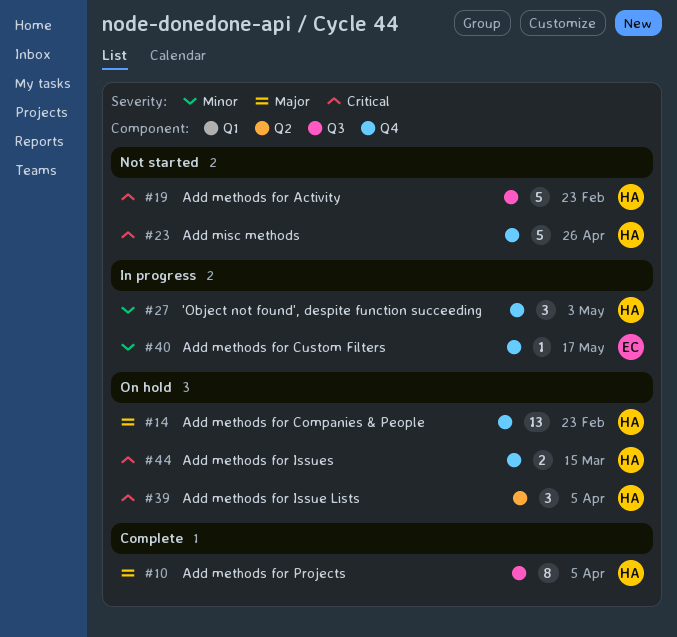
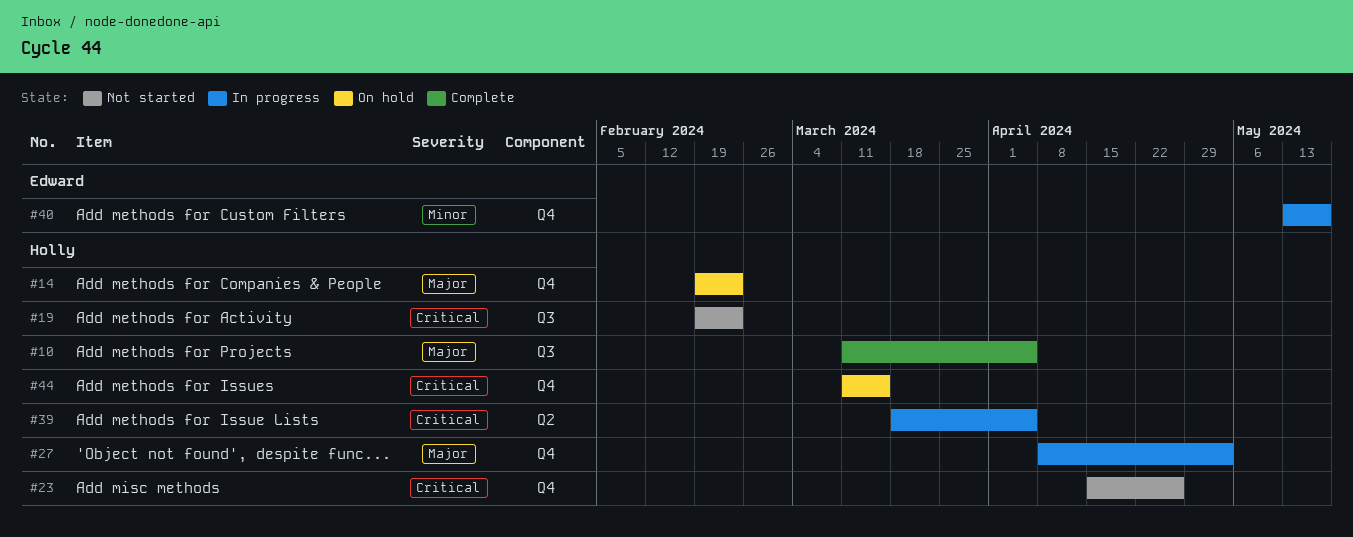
#27, priority: Minor -> Major
#39, status: On hold -> In progress

